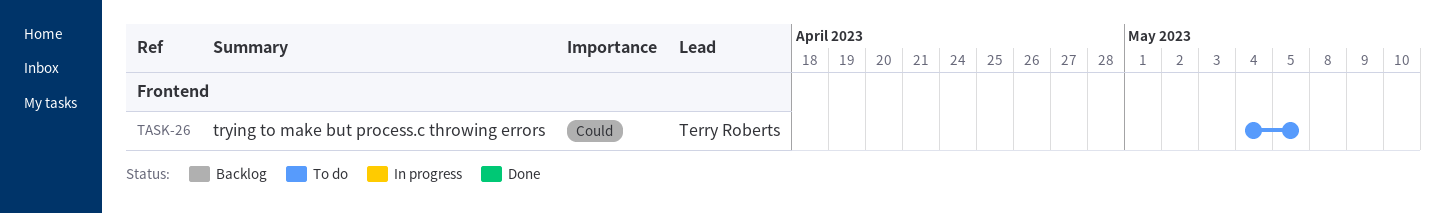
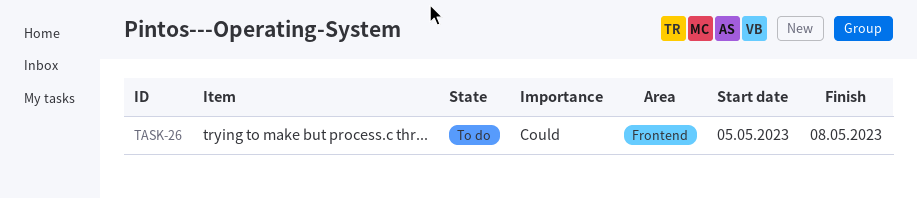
TASK-26, start: May 4 -> May 5
TASK-26, due: May 5 -> May 8

